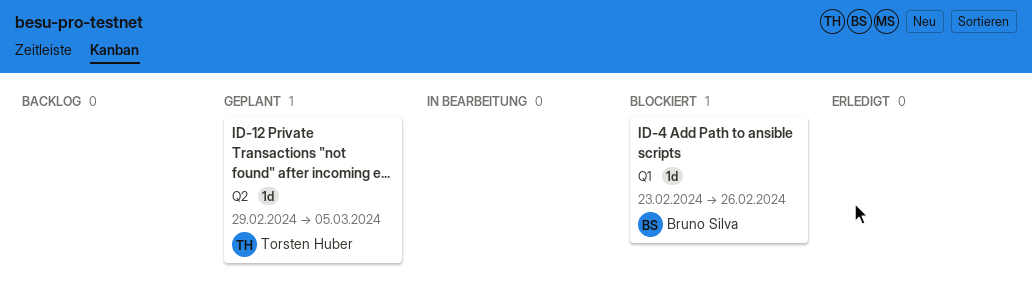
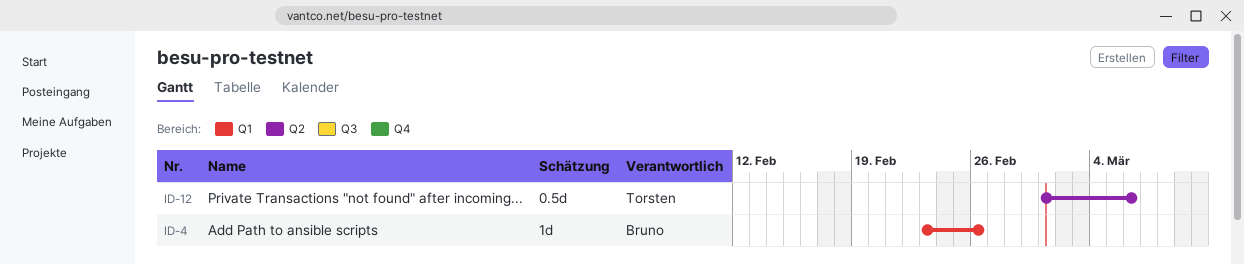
ID-12, estimate: 1d -> 0.5d
ID-12, start: Feb 29 -> Mar 1
ID-12, due: Mar 5 -> Mar 6

